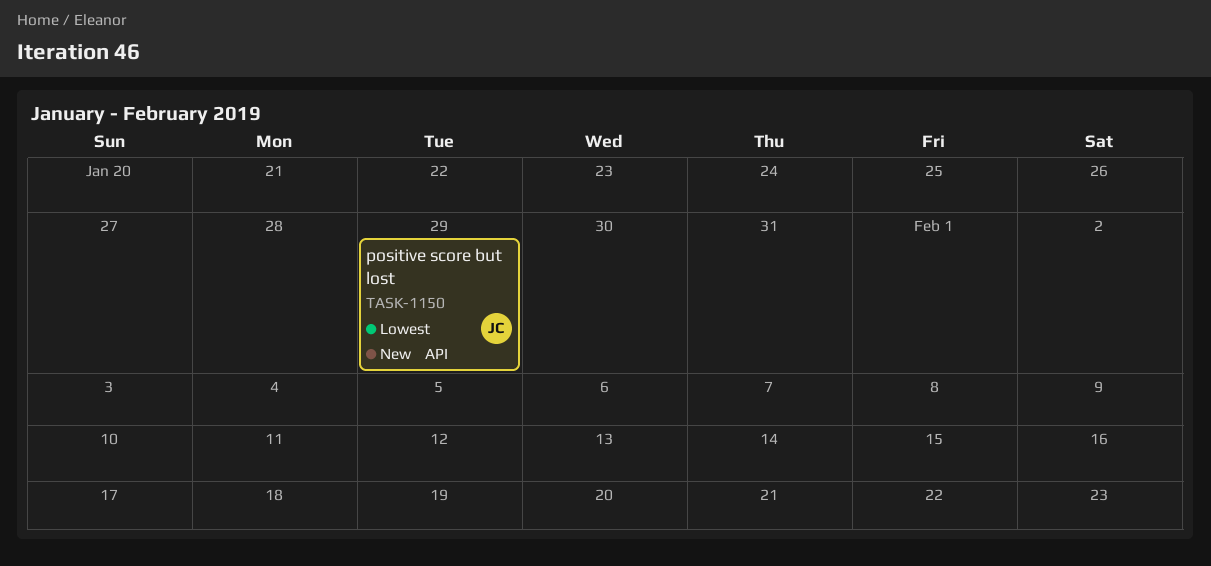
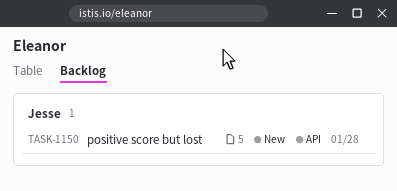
TASK-1150, due: Jan 29 -> Jan 28

